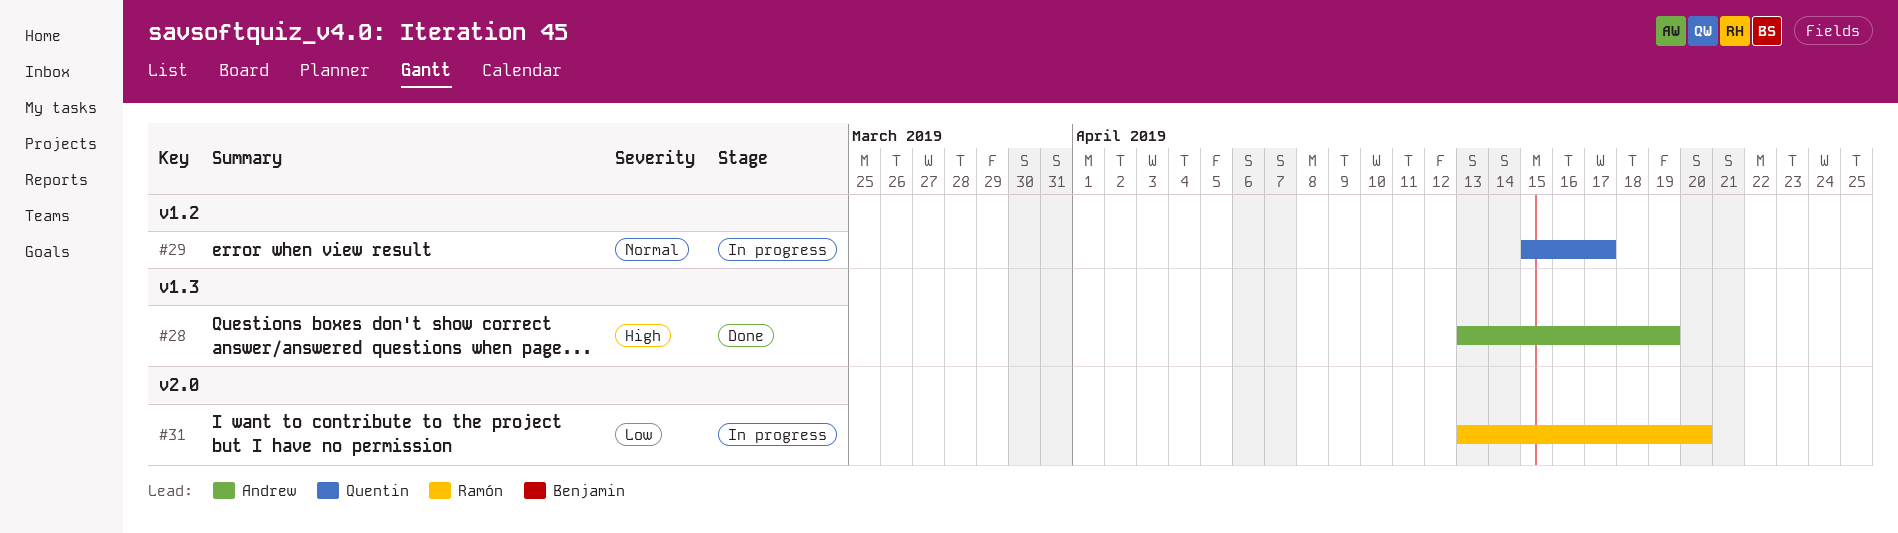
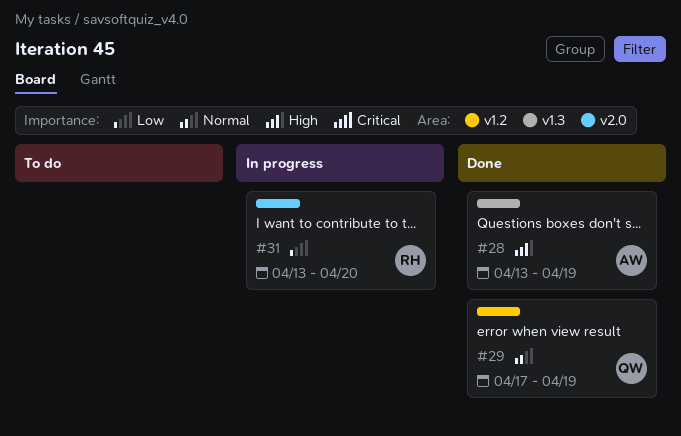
#29, status: In progress -> Done
#29, start: Apr 15 -> Apr 17
#29, due: Apr 17 -> Apr 19

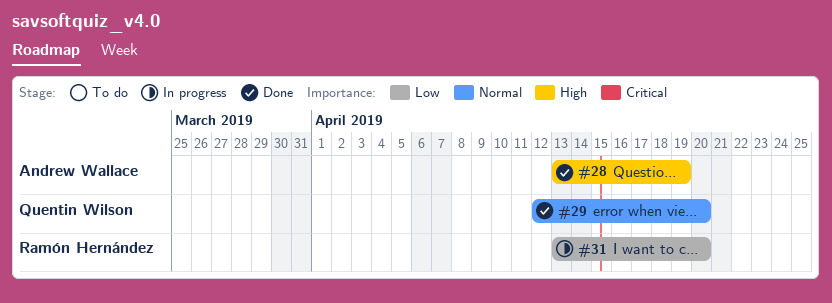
#29, start: Apr 17 -> Apr 12
#29, due: Apr 19 -> Apr 20

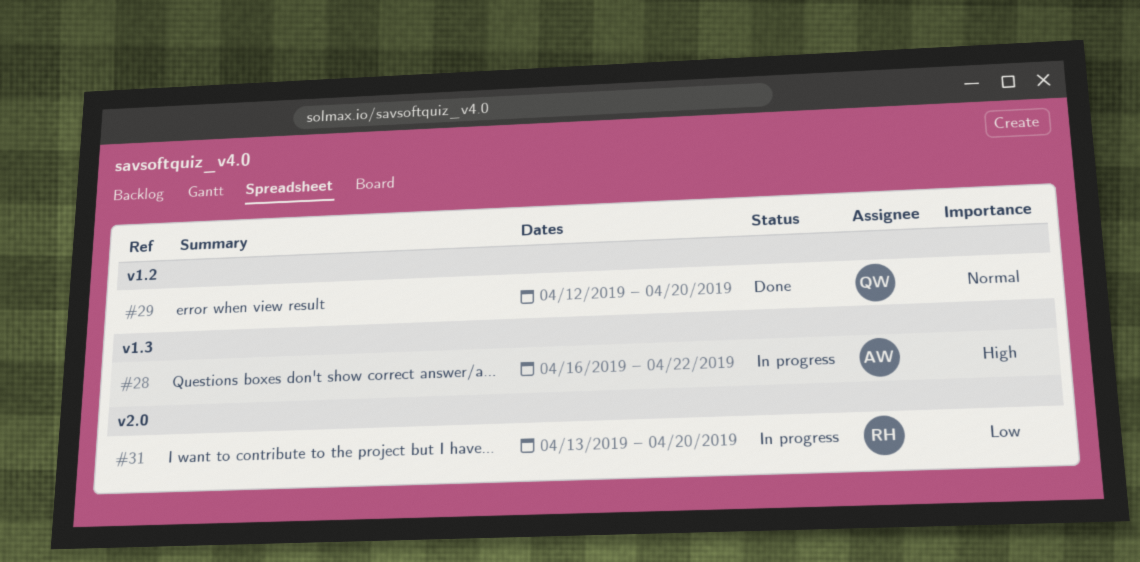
#28, status: Done -> In progress
#28, start: Apr 13 -> Apr 16
#28, due: Apr 19 -> Apr 22

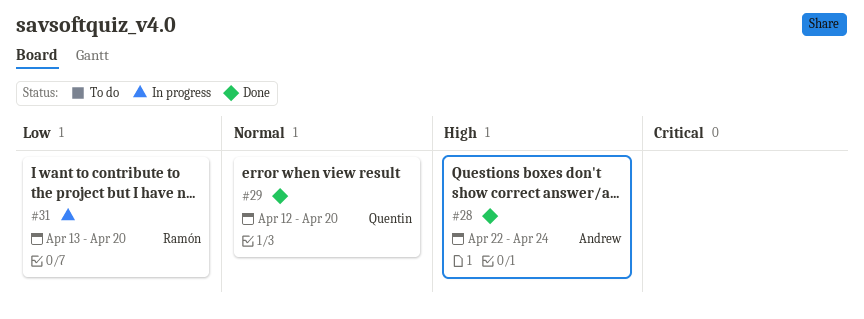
#28, status: In progress -> Done
#28, start: Apr 16 -> Apr 22
#28, due: Apr 22 -> Apr 24

